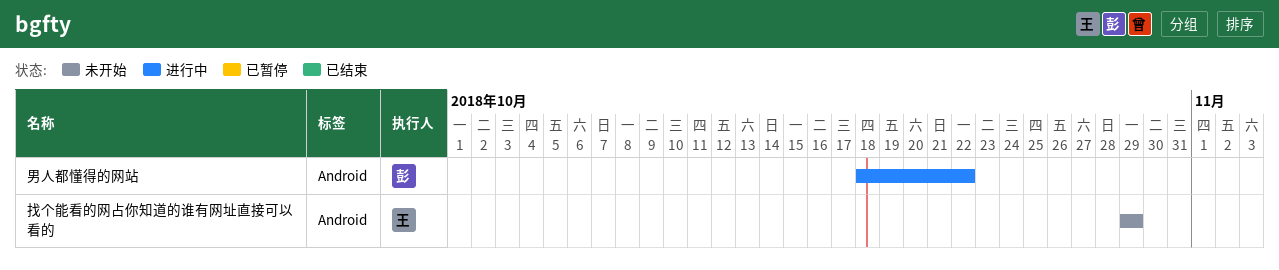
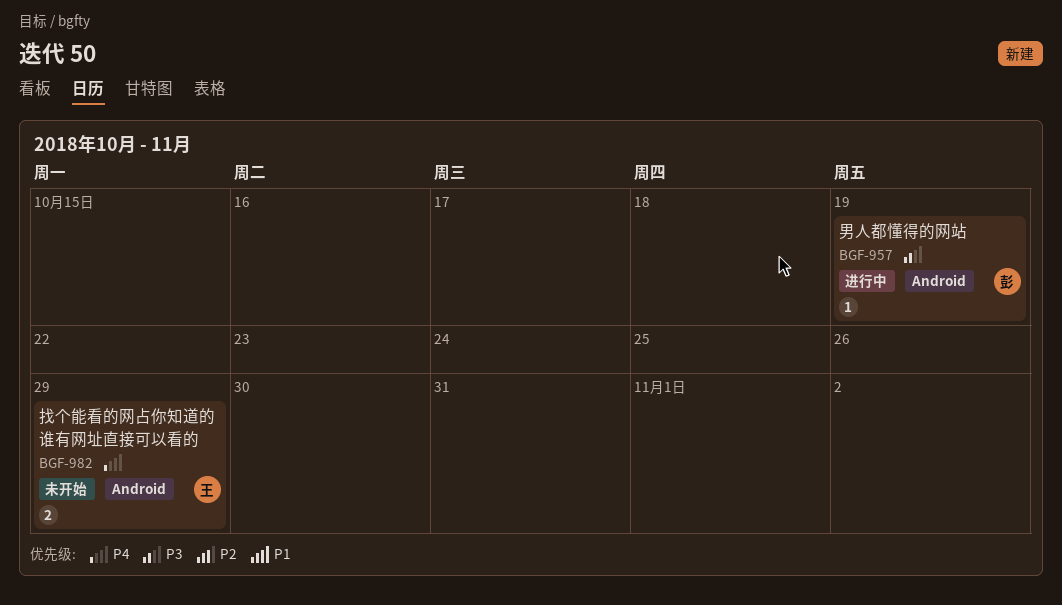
男人都懂得的网站, due: Oct 22 -> Oct 19

